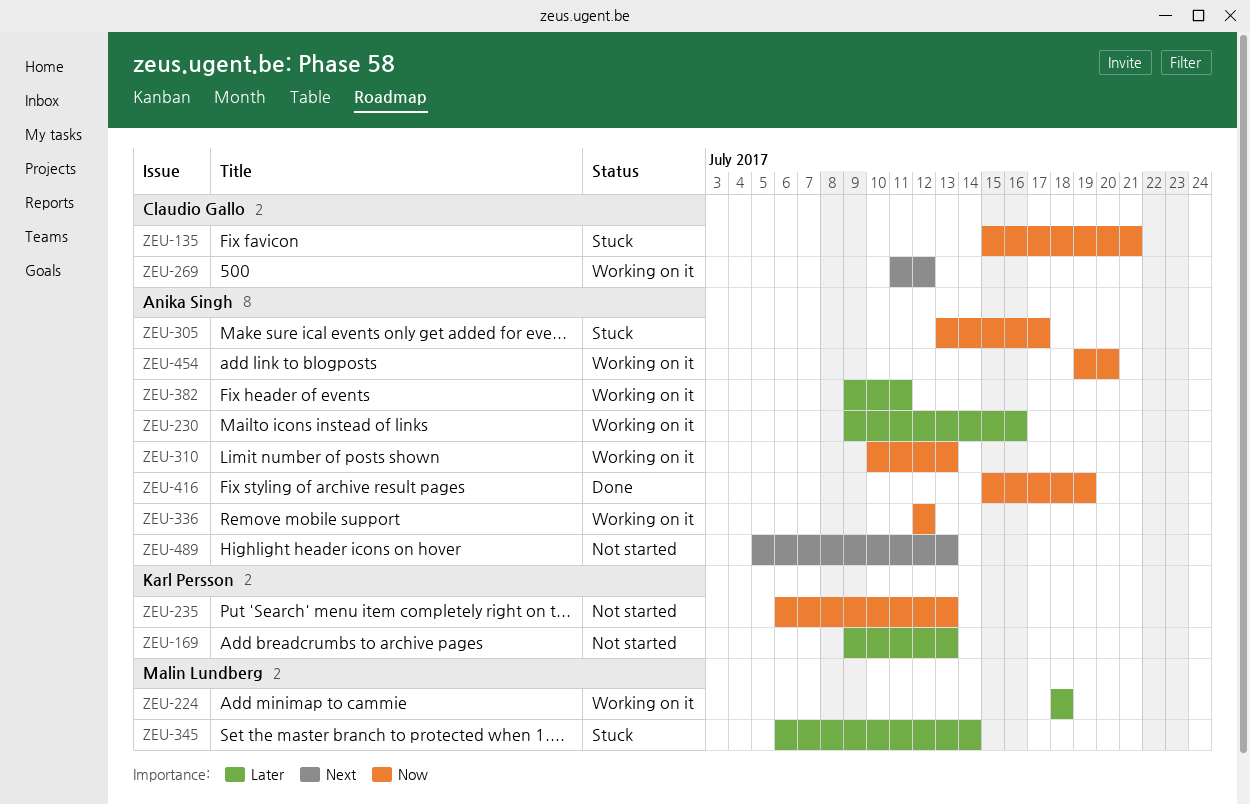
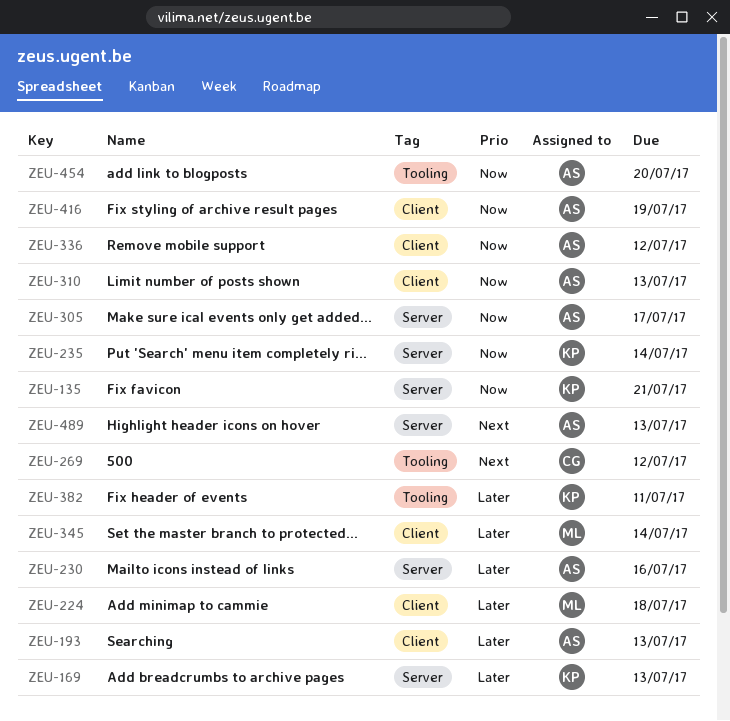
ZEU-135, owner: Claudio Gallo -> Karl Persson
ZEU-193: none -> present
ZEU-235, due: Jul 13 -> Jul 14
ZEU-382, owner: Anika Singh -> Karl Persson

